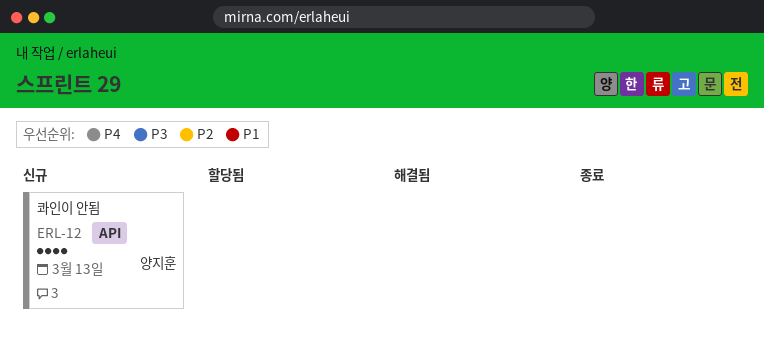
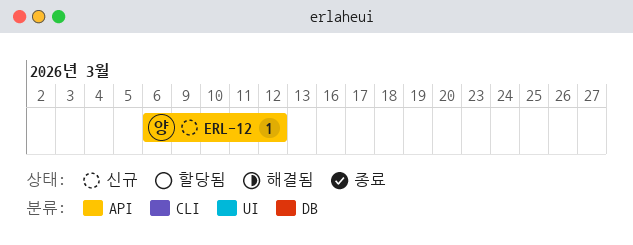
ERL-12, estimate: 4 -> 1
ERL-12, due: Mar 13 -> Mar 12

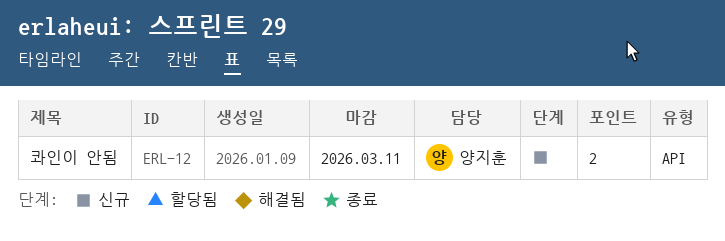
ERL-12, estimate: 1 -> 2
ERL-12, due: Mar 12 -> Mar 11

